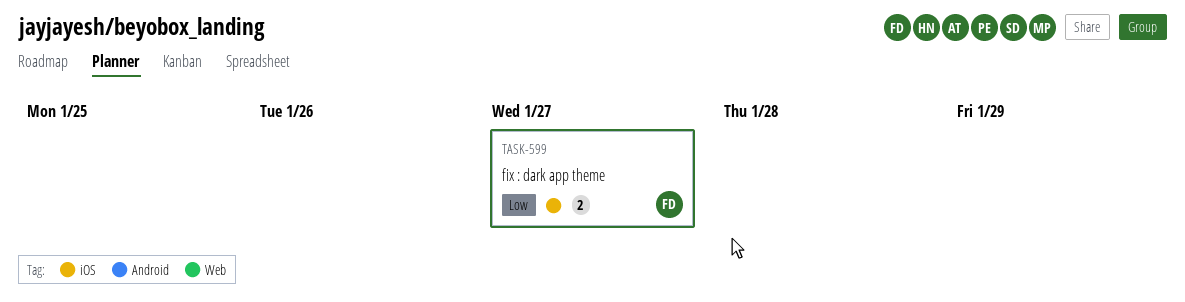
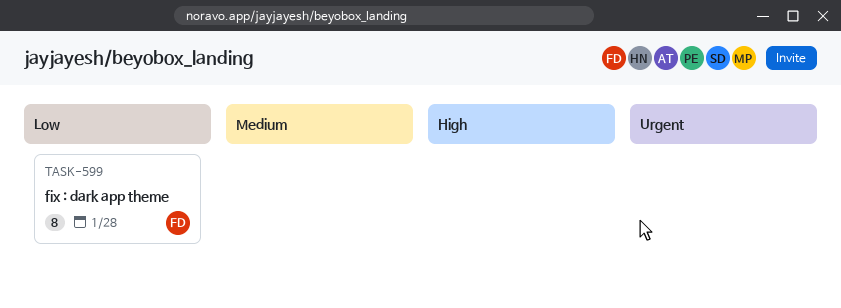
TASK-599, estimate: 2 -> 8
TASK-599, due: Jan 27 -> Jan 28

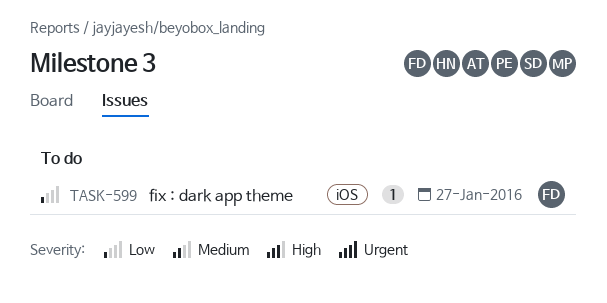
TASK-599, estimate: 8 -> 1
TASK-599, due: Jan 28 -> Jan 27

